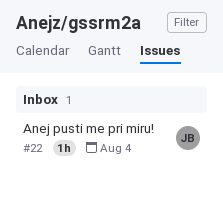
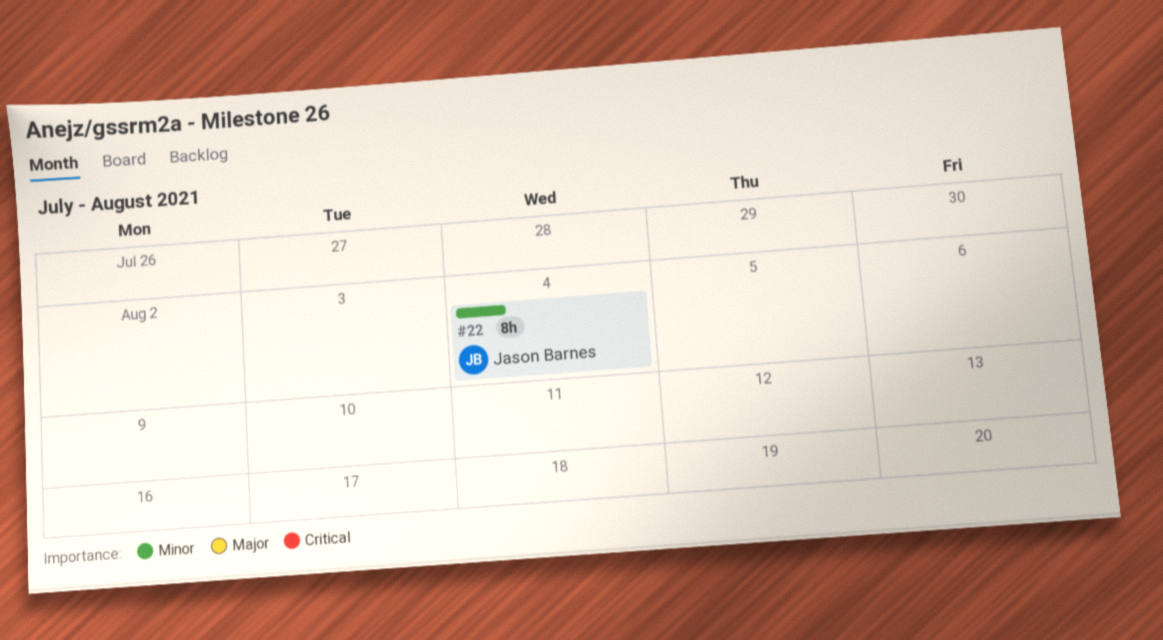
#22, estimate: 1h -> 8h

